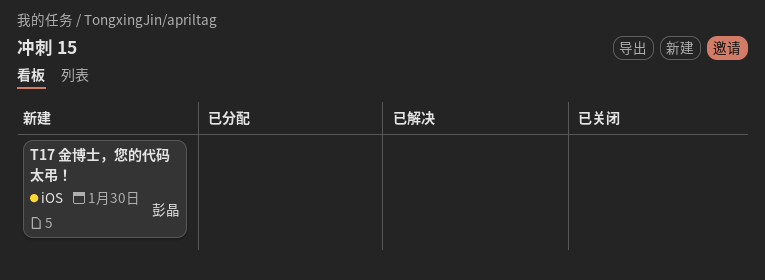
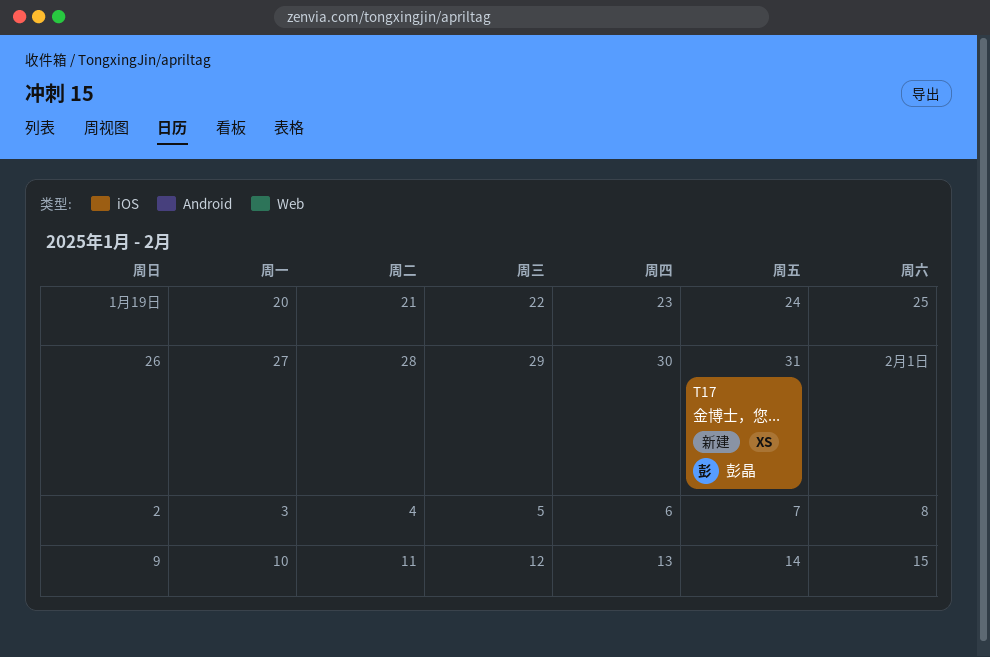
T17, due: Jan 30 -> Jan 31

